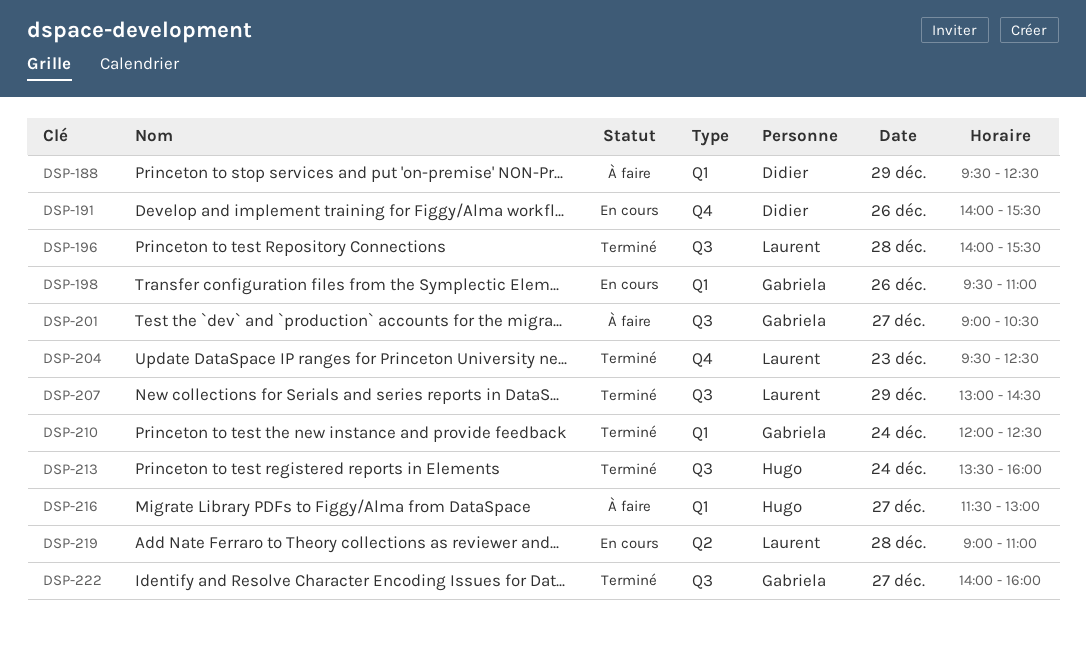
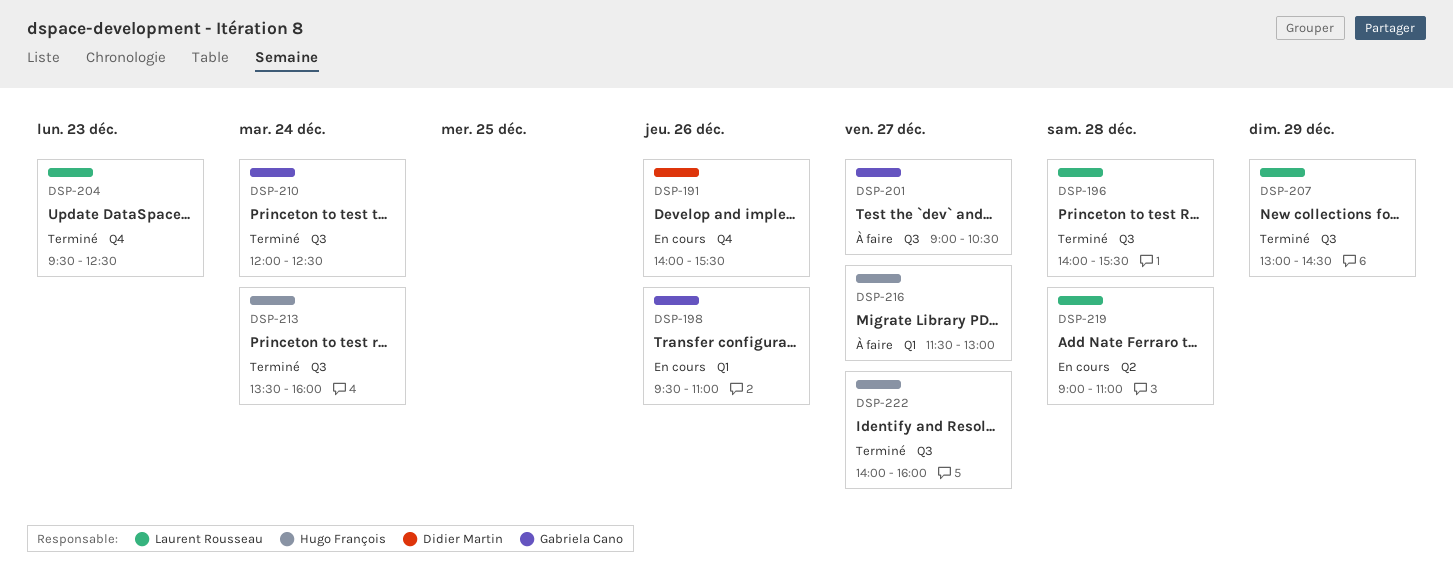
DSP-188: present -> none
DSP-210, label: Q1 -> Q3
DSP-222, owner: Gabriela Cano -> Hugo François

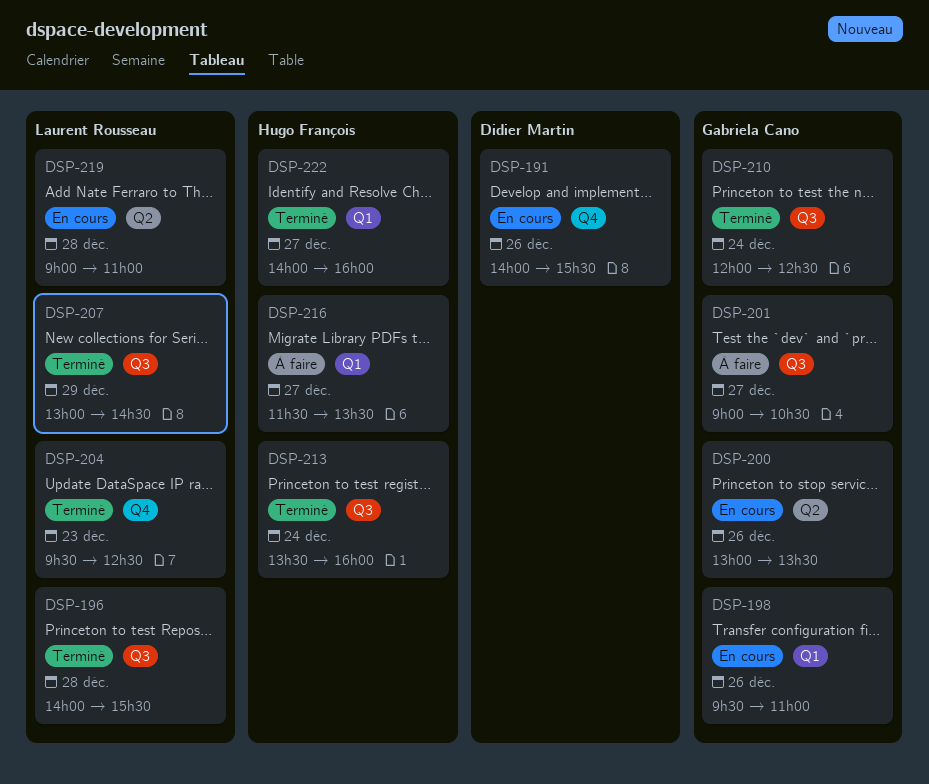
DSP-200: none -> present
DSP-216, ends: 13:00 -> 13:30
DSP-222, label: Q3 -> Q1

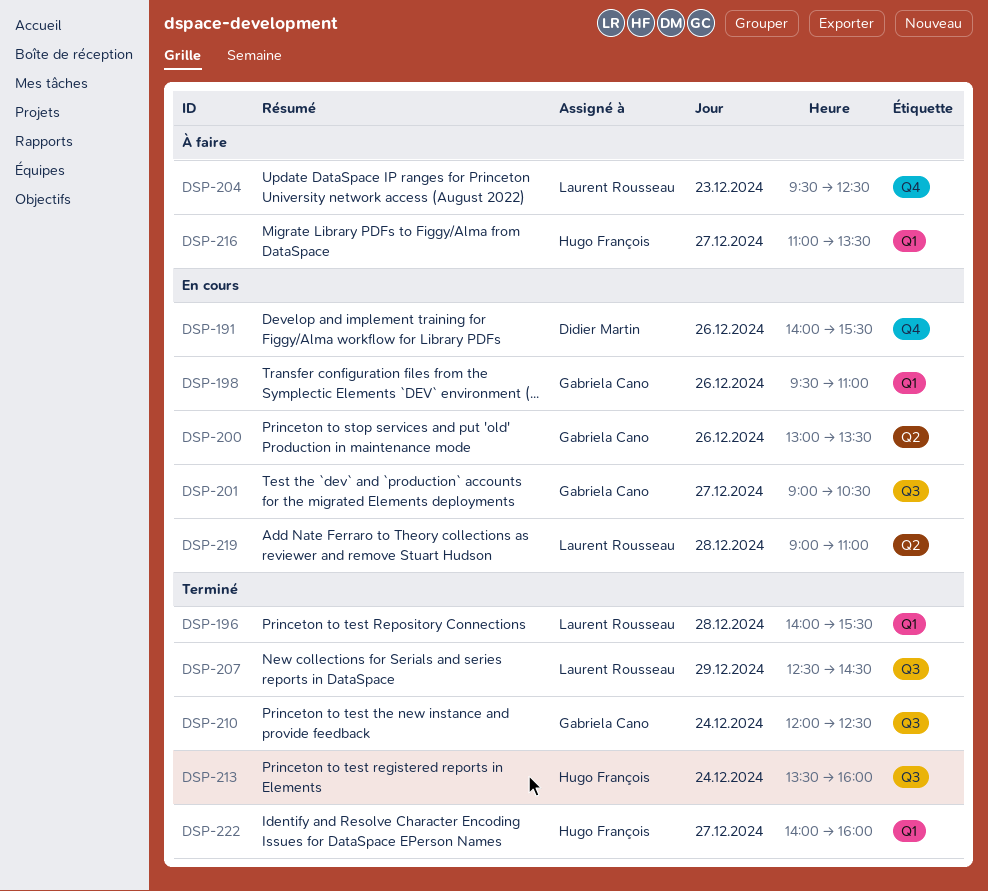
DSP-196, label: Q3 -> Q1
DSP-201, status: À faire -> En cours
DSP-204, status: Terminé -> À faire
DSP-207, begins: 13:00 -> 12:30
DSP-216, begins: 11:30 -> 11:00

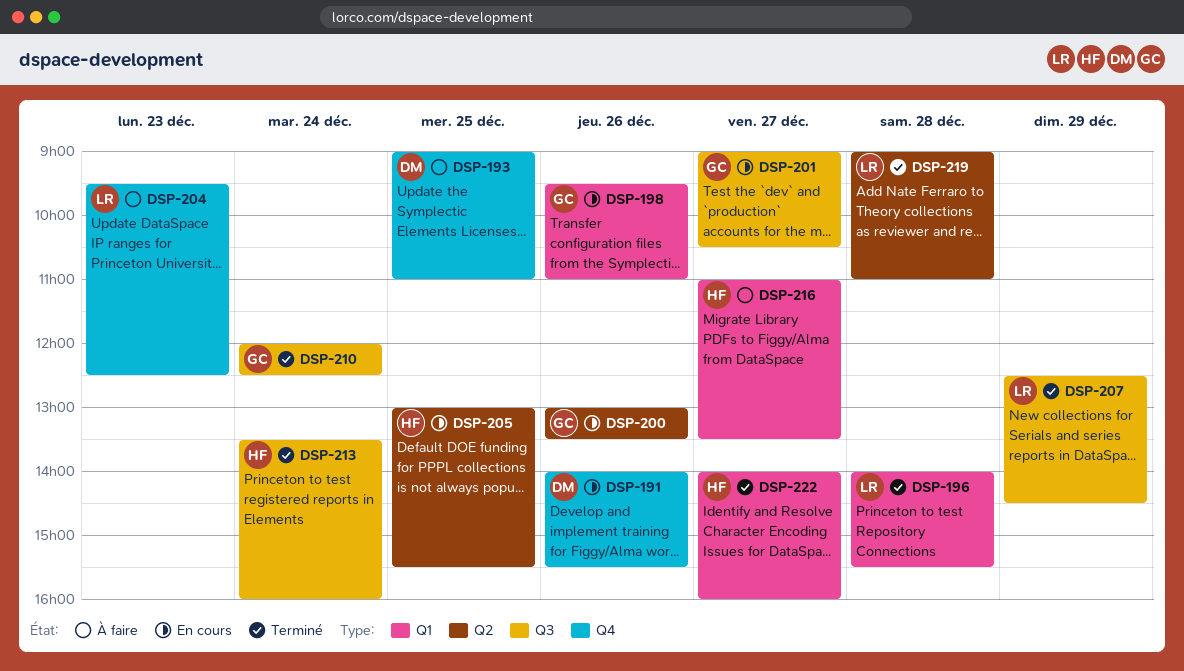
DSP-193: none -> present
DSP-205: none -> present
DSP-219, status: En cours -> Terminé

